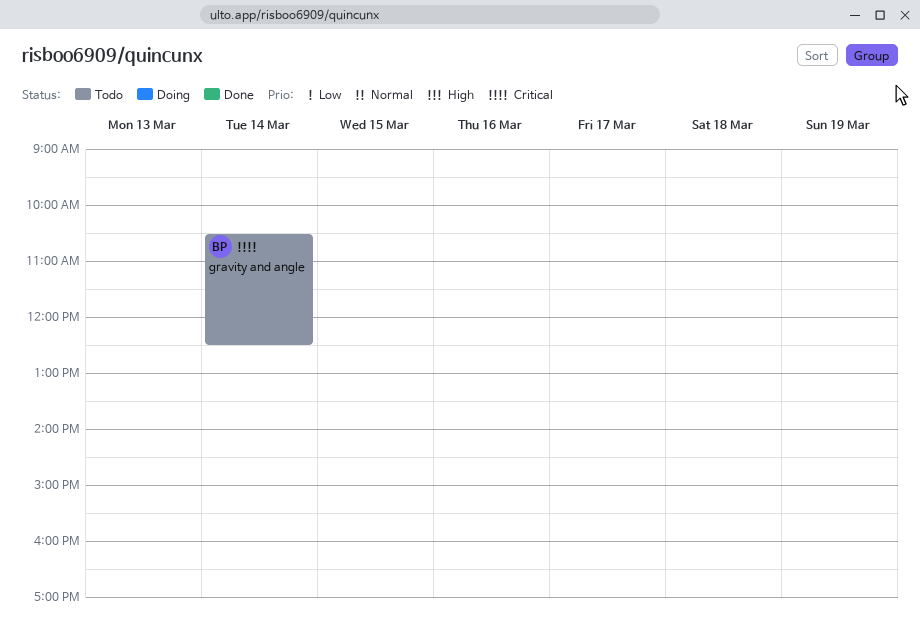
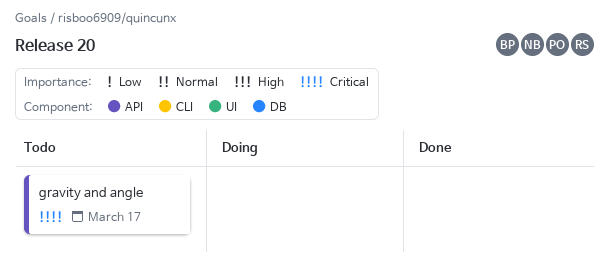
gravity and angle, day: Mar 14 -> Mar 17

